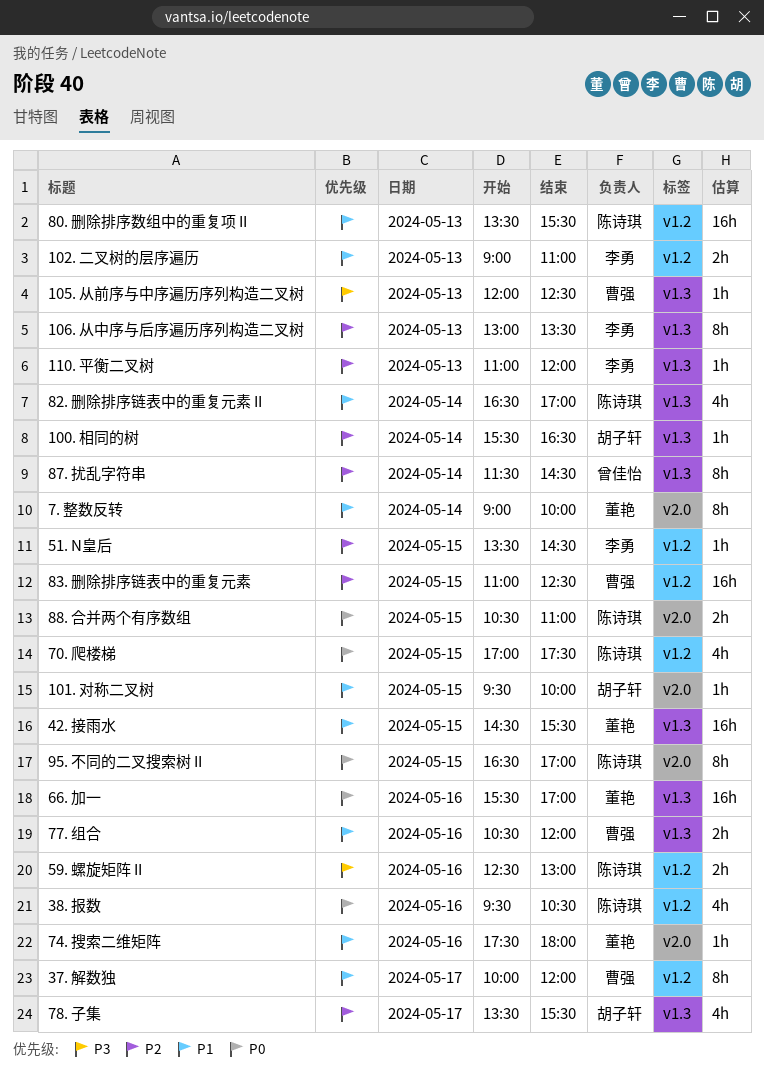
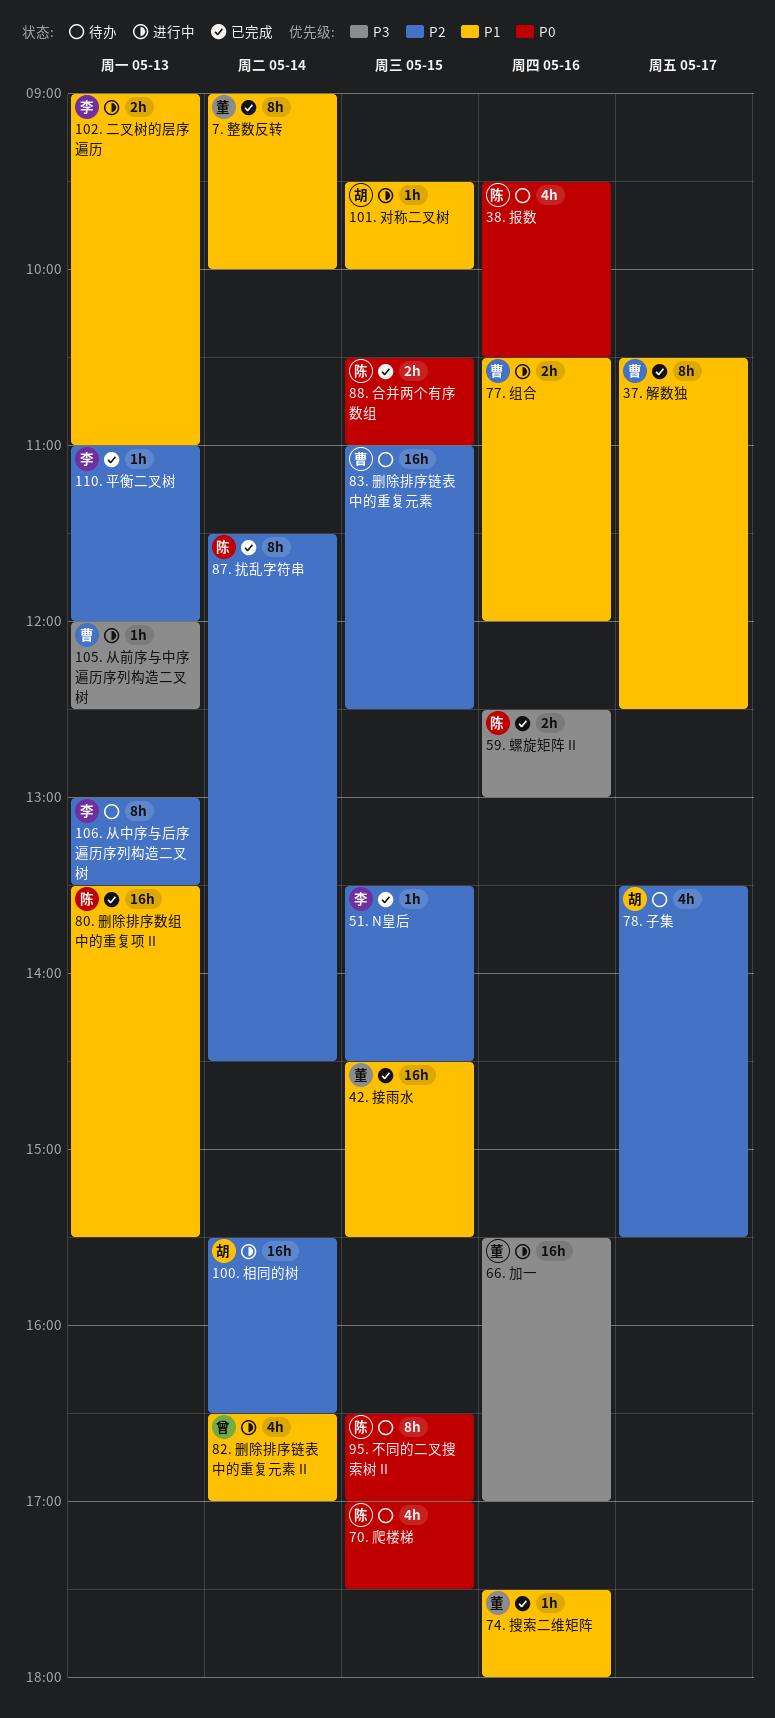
100. 相同的树, estimate: 1h -> 16h
37. 解数独, begins: 10:00 -> 10:30
37. 解数独, ends: 12:00 -> 12:30
66. 加一, priority: P0 -> P3
82. 删除排序链表中的重复元素 II, owner: 陈诗琪 -> 曾佳怡
87. 扰乱字符串, owner: 曾佳怡 -> 陈诗琪

